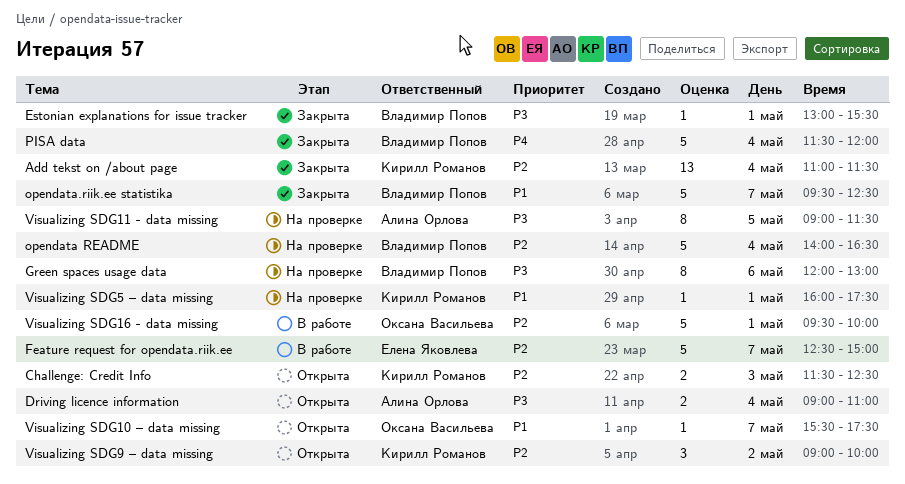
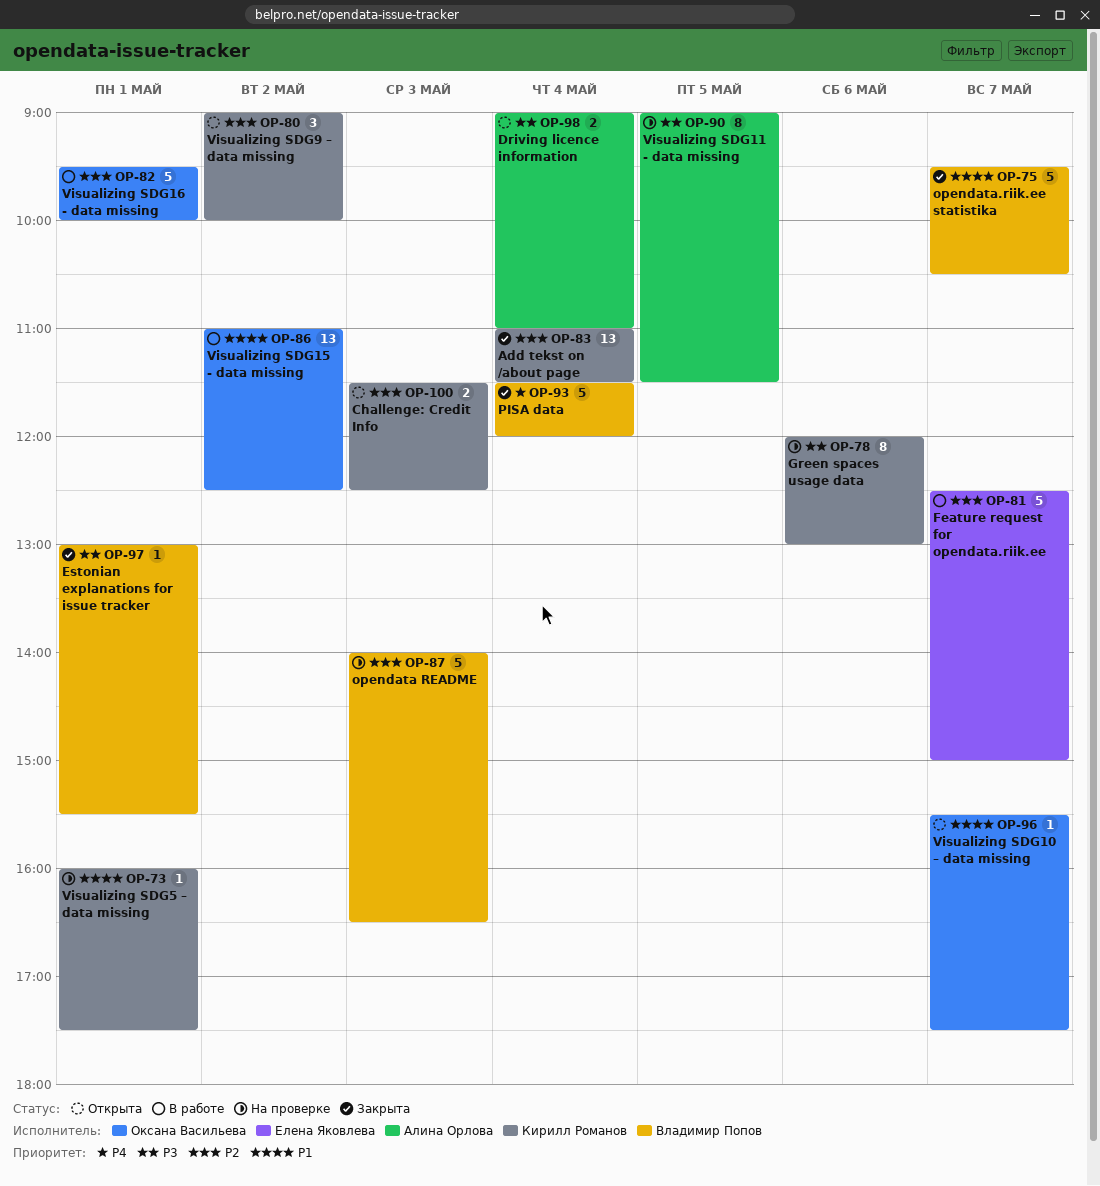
Green spaces usage data, owner: Владимир Попов -> Кирилл Романов
opendata README, day: May 4 -> May 3
opendata.riik.ee statistika, ends: 12:30 -> 10:30
Visualizing SDG15 - data missing: none -> present

